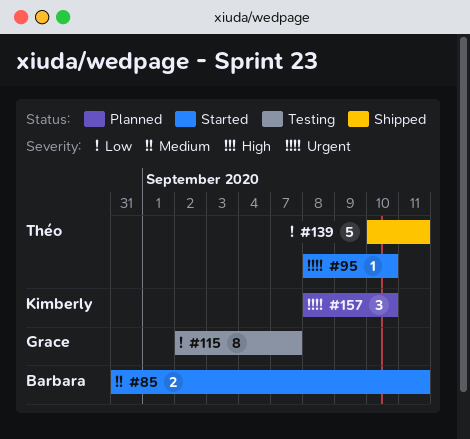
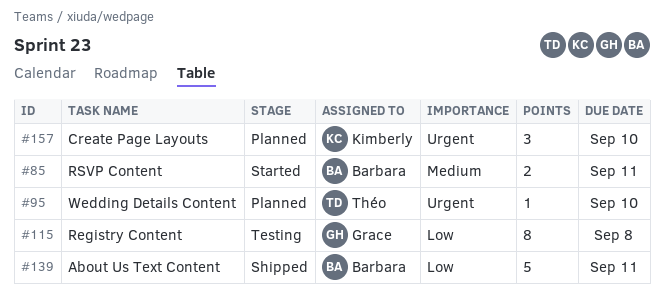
#95, status: Started -> Planned
#115, due: Sep 7 -> Sep 8
#139, owner: Théo -> Barbara

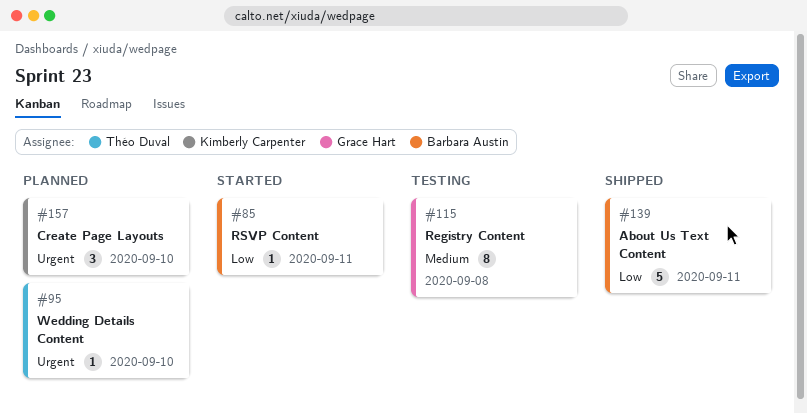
#85, priority: Medium -> Low
#85, estimate: 2 -> 1
#115, priority: Low -> Medium

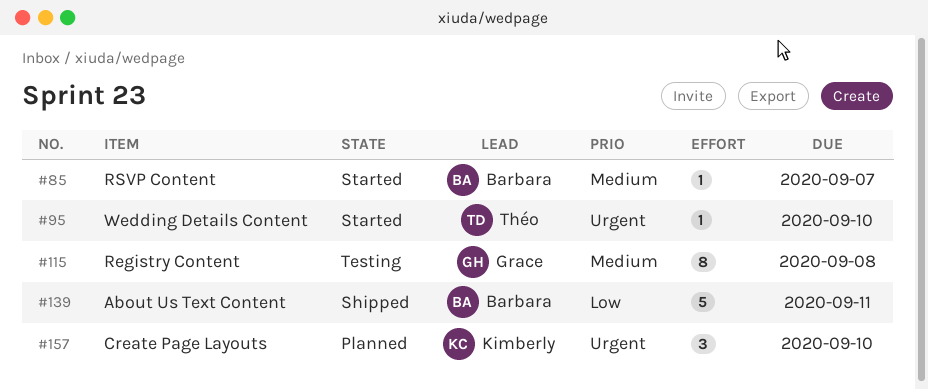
#85, priority: Low -> Medium
#85, due: Sep 11 -> Sep 7
#95, status: Planned -> Started

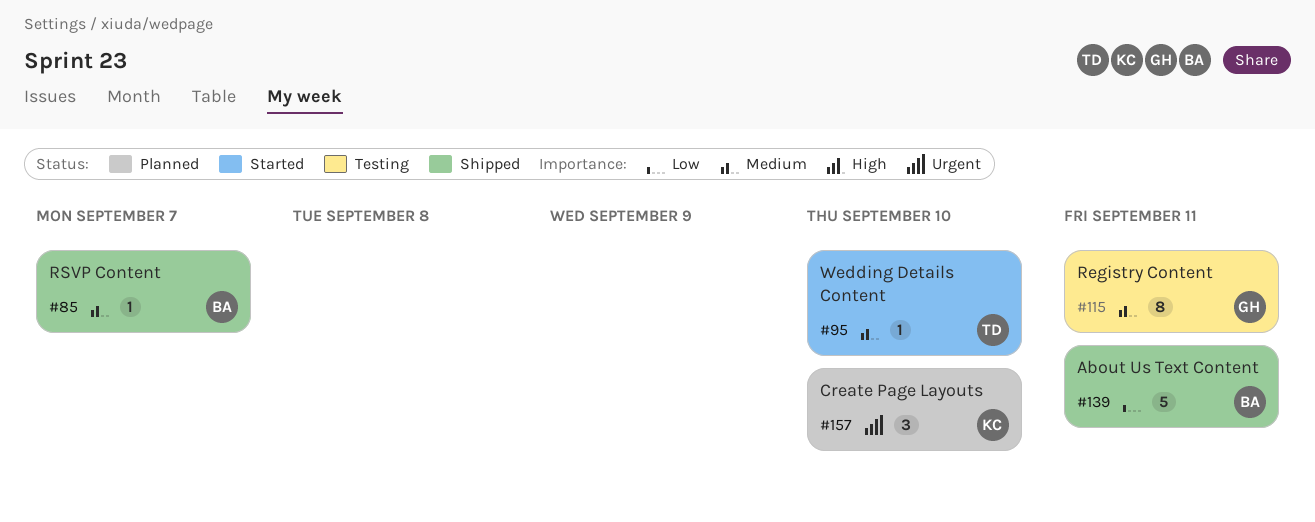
#85, status: Started -> Shipped
#95, priority: Urgent -> Medium
#115, due: Sep 8 -> Sep 11

